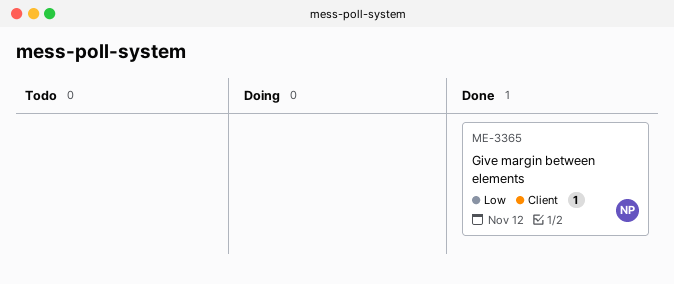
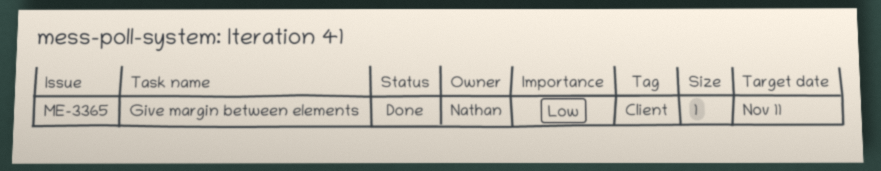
ME-3365, due: Nov 12 -> Nov 11

